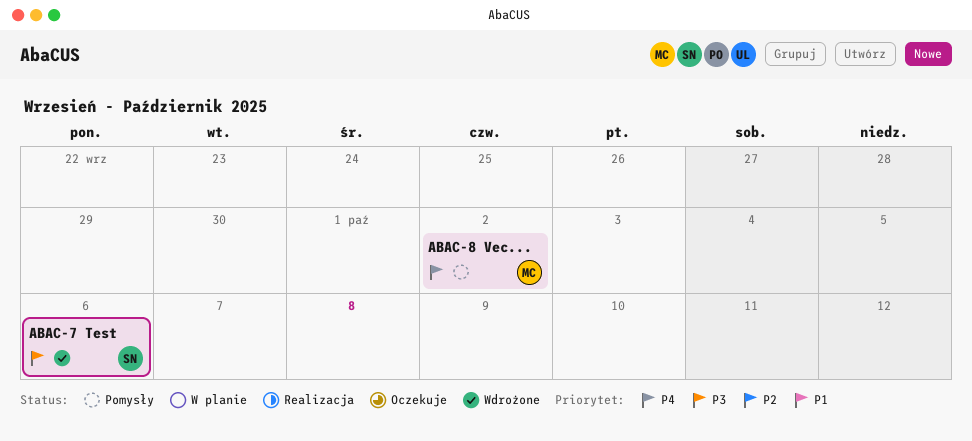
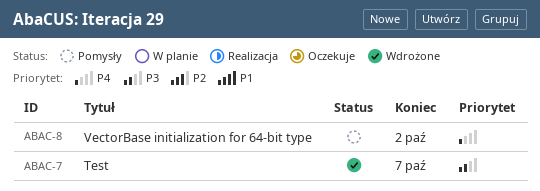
ABAC-7, due: Oct 6 -> Oct 7

